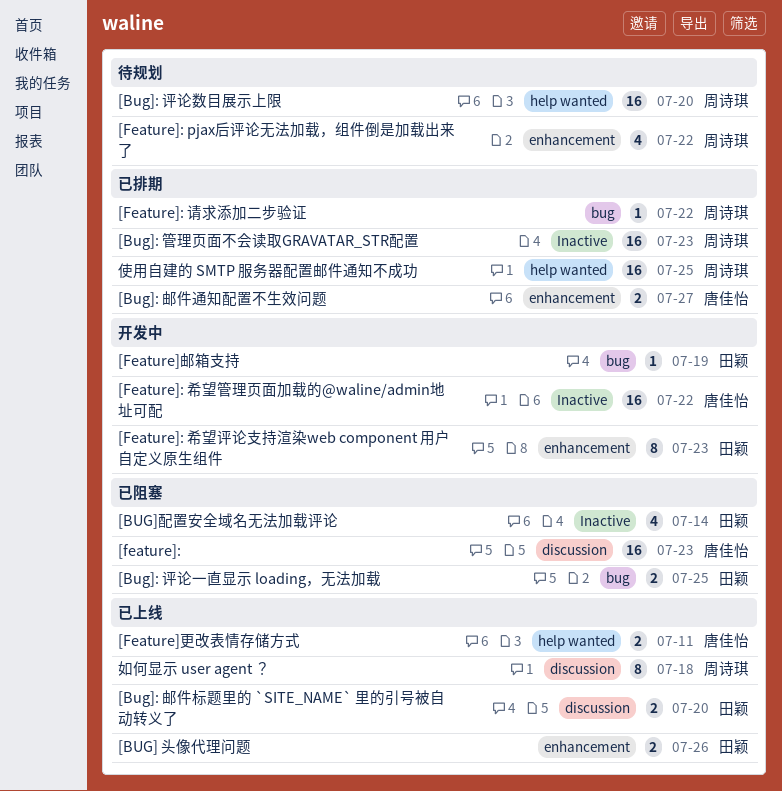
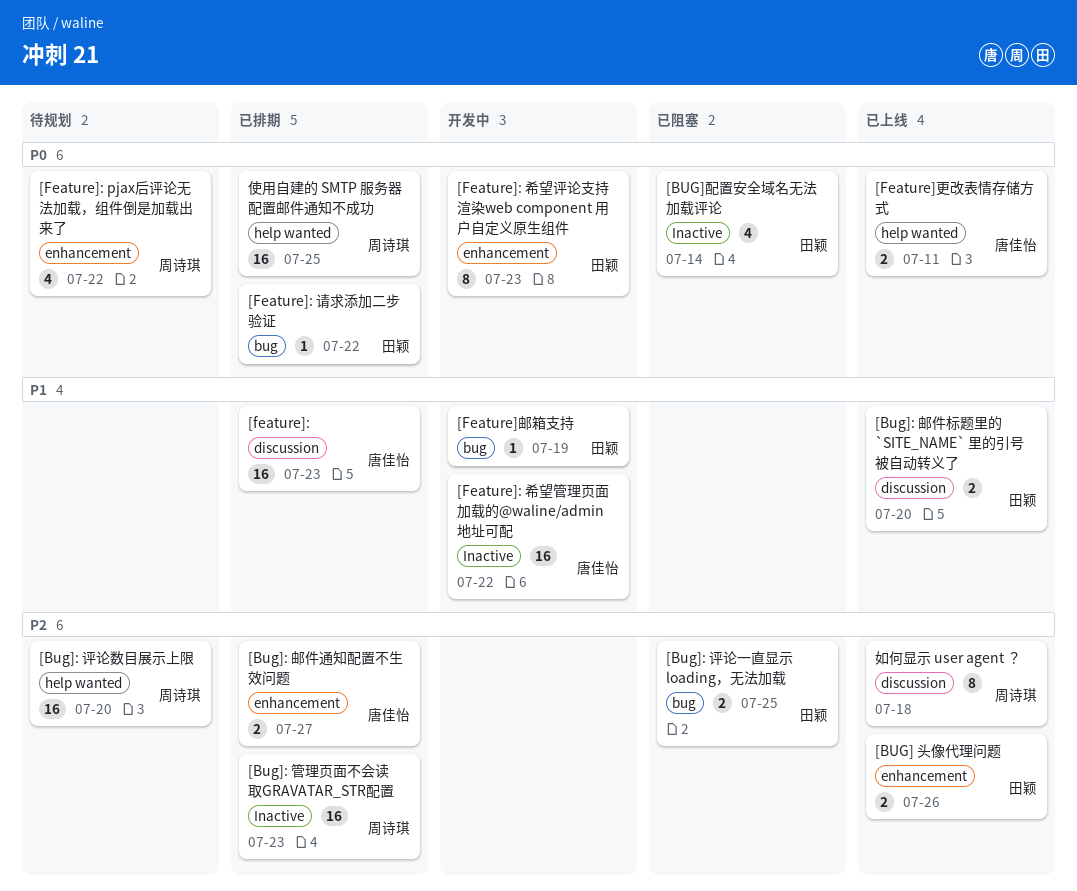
[feature]:, status: 已阻塞 -> 已排期
[Feature]: 请求添加二步验证, owner: 周诗琪 -> 田颖

